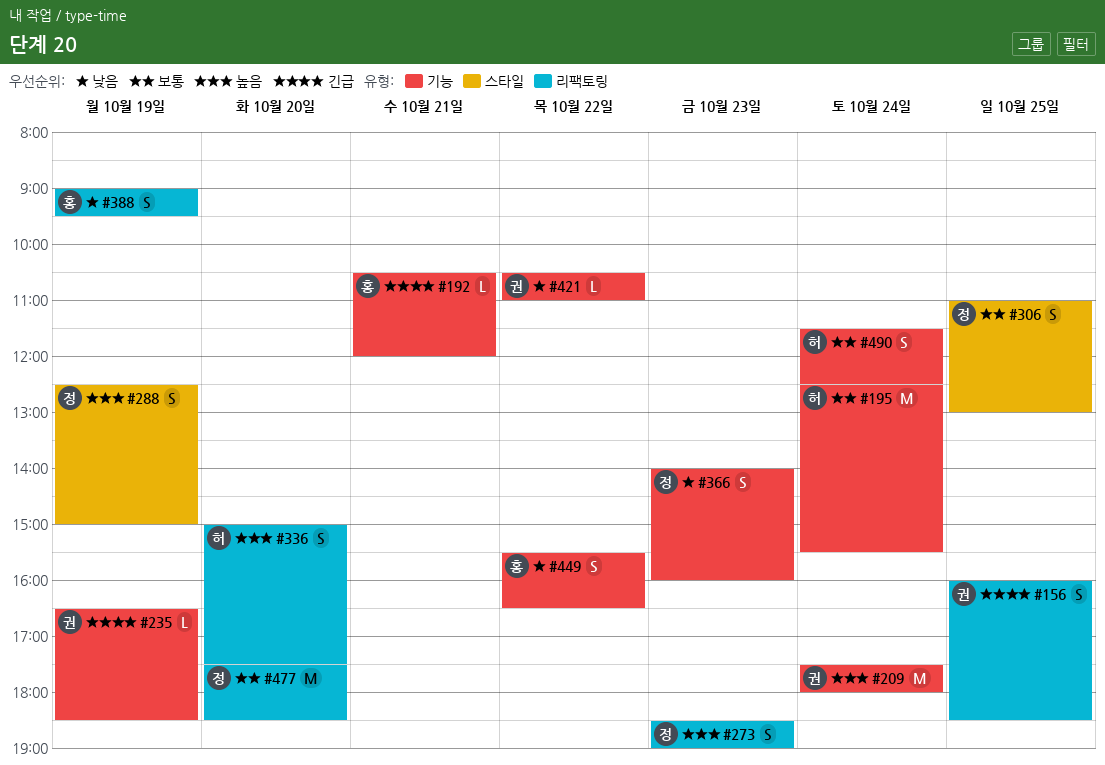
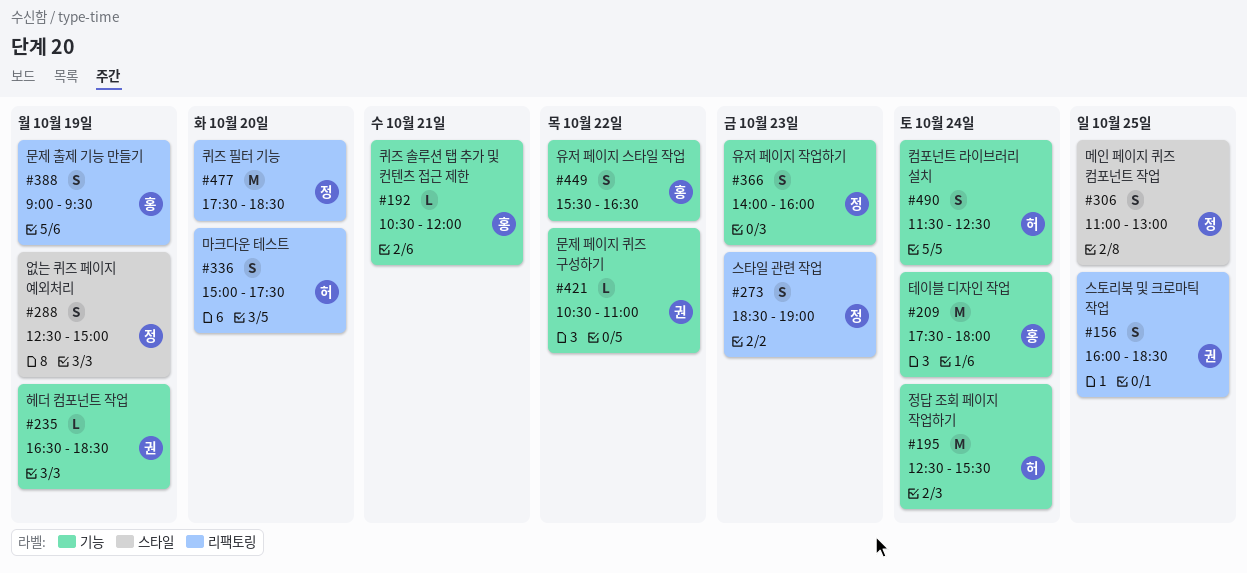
#209, owner: 권 -> 홍

